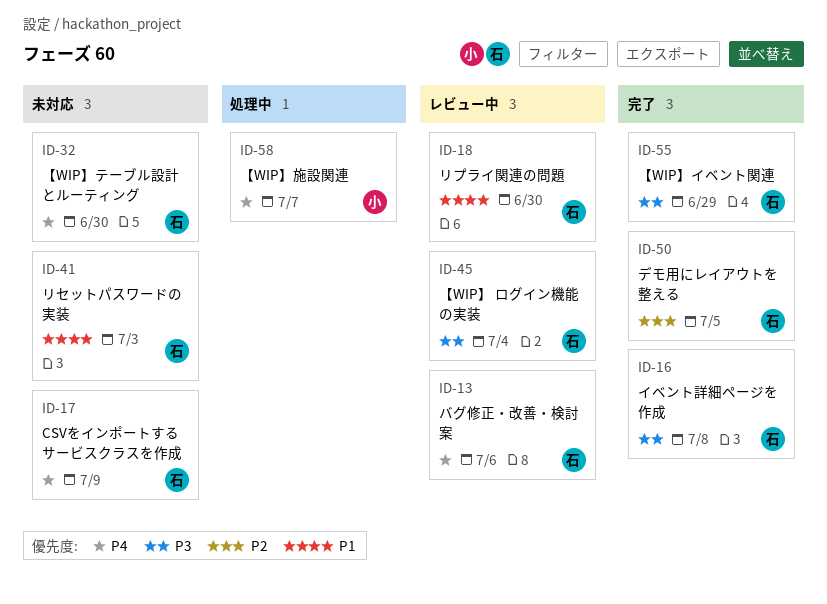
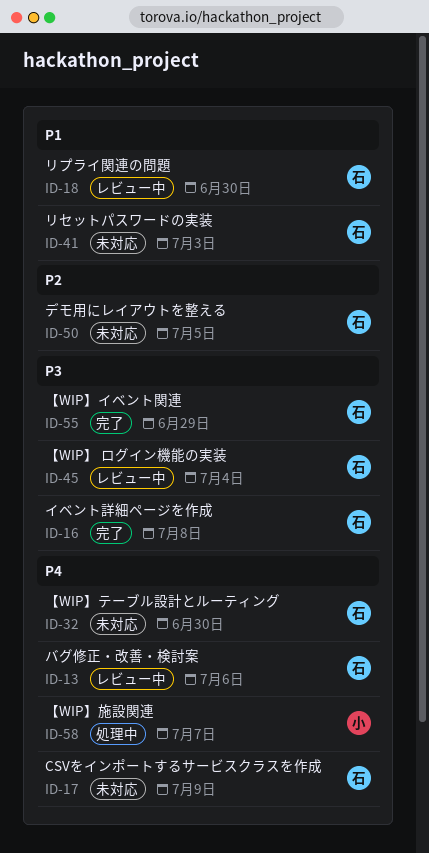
ID-50, status: 完了 -> 未対応

